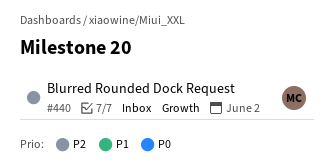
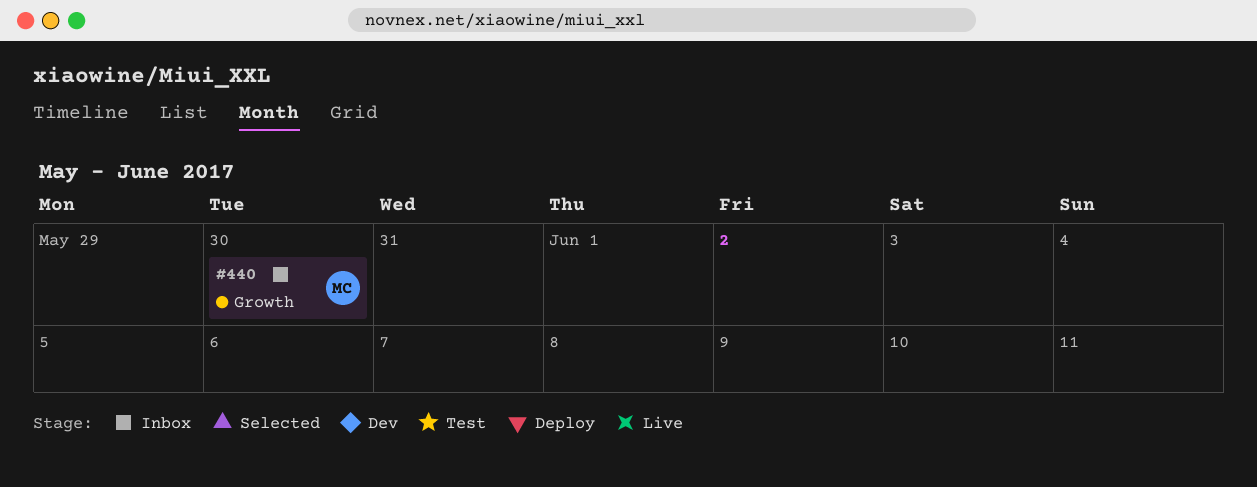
#440, due: Jun 2 -> May 30

